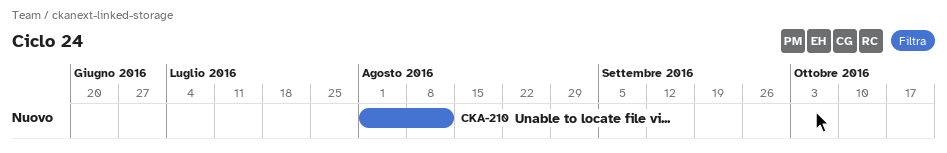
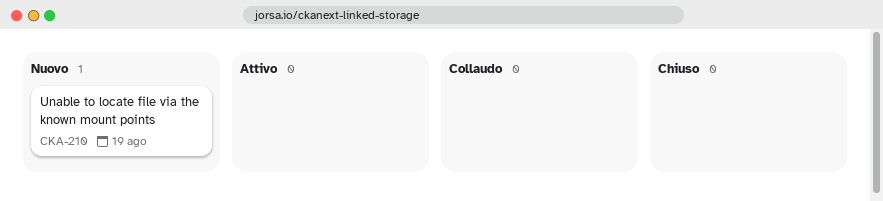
CKA-210, due: Aug 12 -> Aug 19

